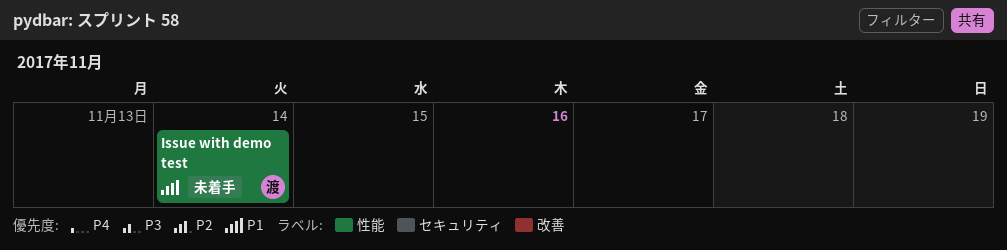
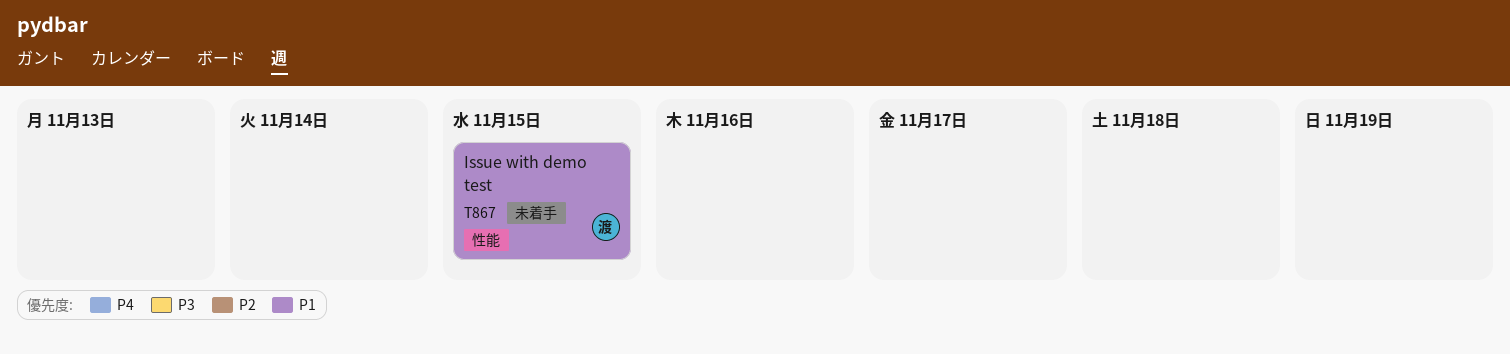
Issue with demo test, due: Nov 14 -> Nov 15

